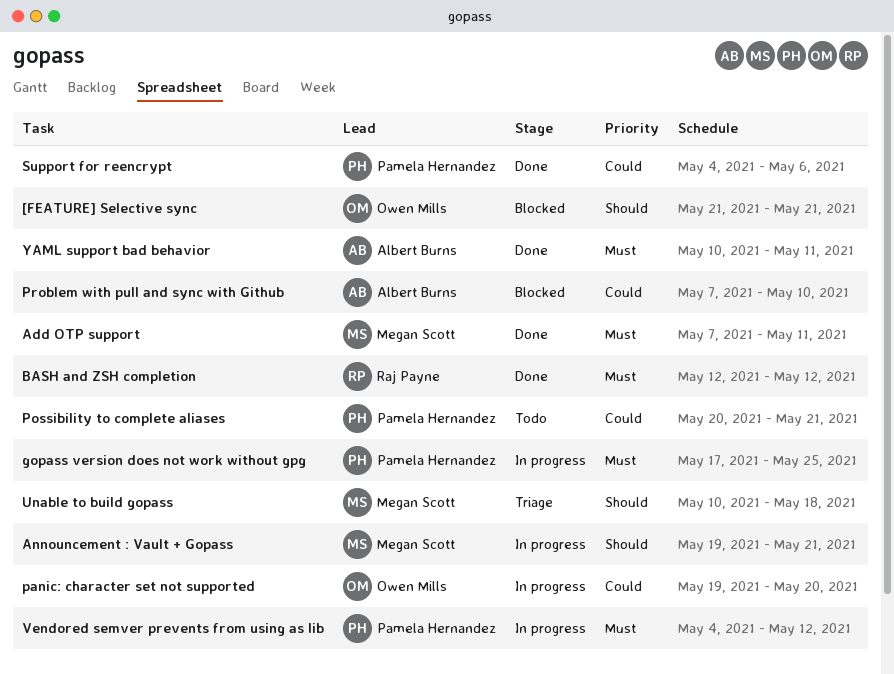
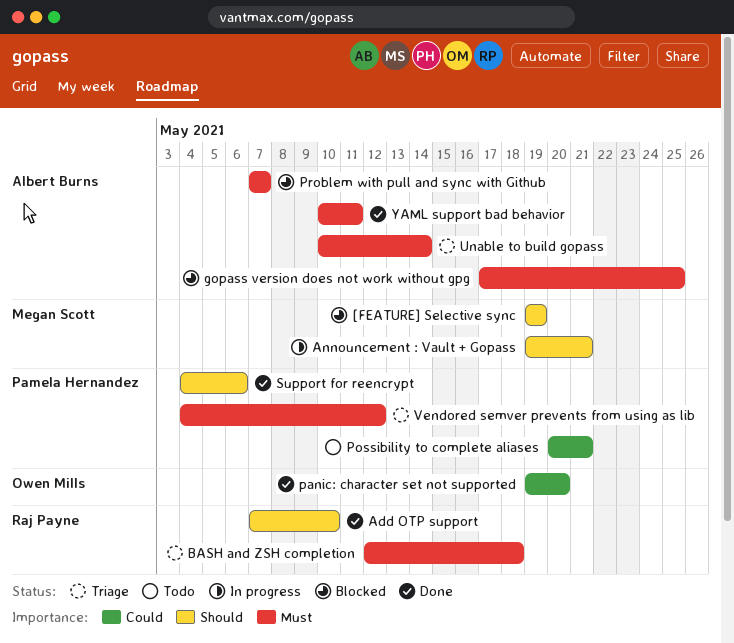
[FEATURE] Selective sync, owner: Owen Mills -> Megan Scott
[FEATURE] Selective sync, start: May 21 -> May 19
[FEATURE] Selective sync, due: May 21 -> May 19
Add OTP support, owner: Megan Scott -> Raj Payne
Add OTP support, priority: Must -> Should
Add OTP support, due: May 11 -> May 10
BASH and ZSH completion, status: Done -> Triage
BASH and ZSH completion, due: May 12 -> May 18
gopass version does not work without gpg, status: In progress -> Blocked
gopass version does not work without gpg, owner: Pamela Hernandez -> Albert Burns
panic: character set not supported, status: In progress -> Done
Problem with pull and sync with Github, priority: Could -> Must
Problem with pull and sync with Github, due: May 10 -> May 7
Support for reencrypt, priority: Could -> Should
Unable to build gopass, owner: Megan Scott -> Albert Burns
Unable to build gopass, priority: Should -> Must
Unable to build gopass, due: May 18 -> May 14
Vendored semver prevents from using as lib, status: In progress -> Triage

